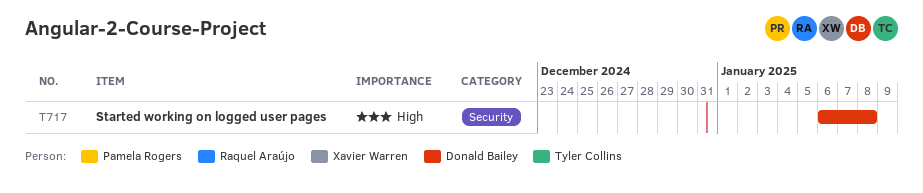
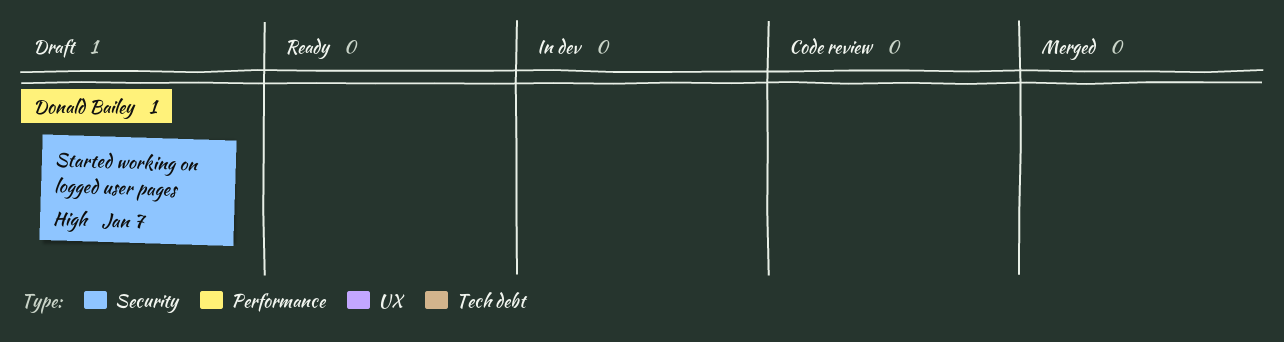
Started working on logged user pages, due: Jan 8 -> Jan 7

